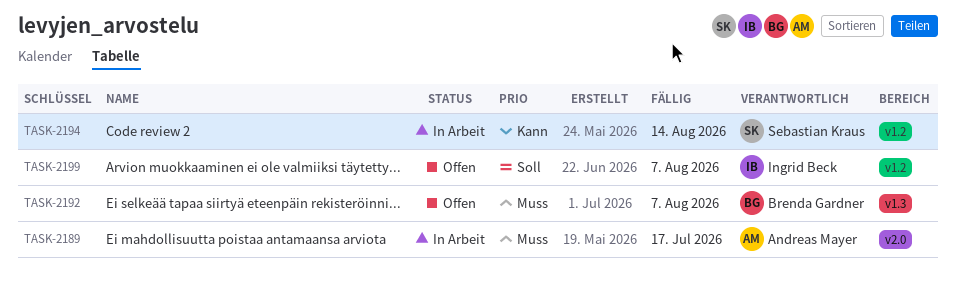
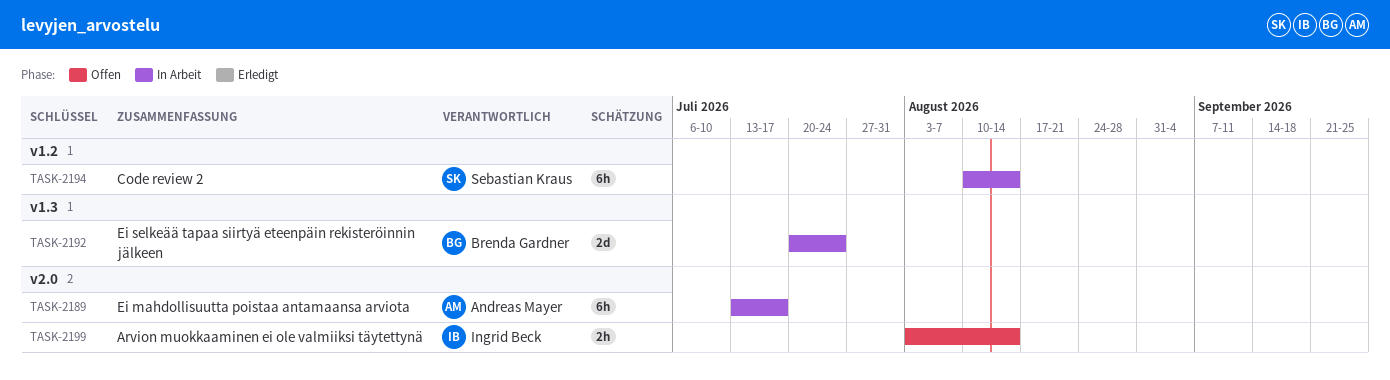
TASK-2192, status: Offen -> In Arbeit
TASK-2192, due: Aug 7 -> Jul 24
TASK-2199, label: v1.2 -> v2.0
TASK-2199, due: Aug 7 -> Aug 14

